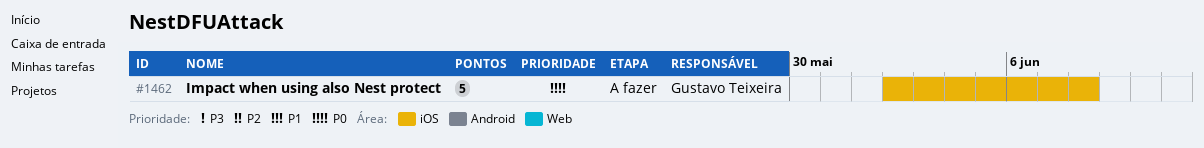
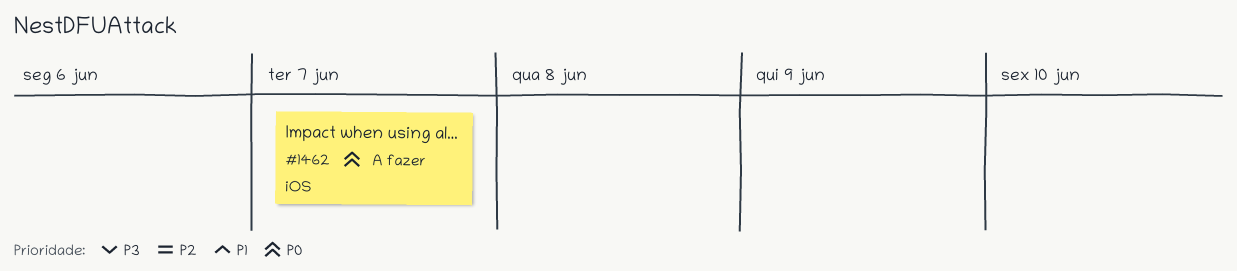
#1462, due: Jun 8 -> Jun 7

